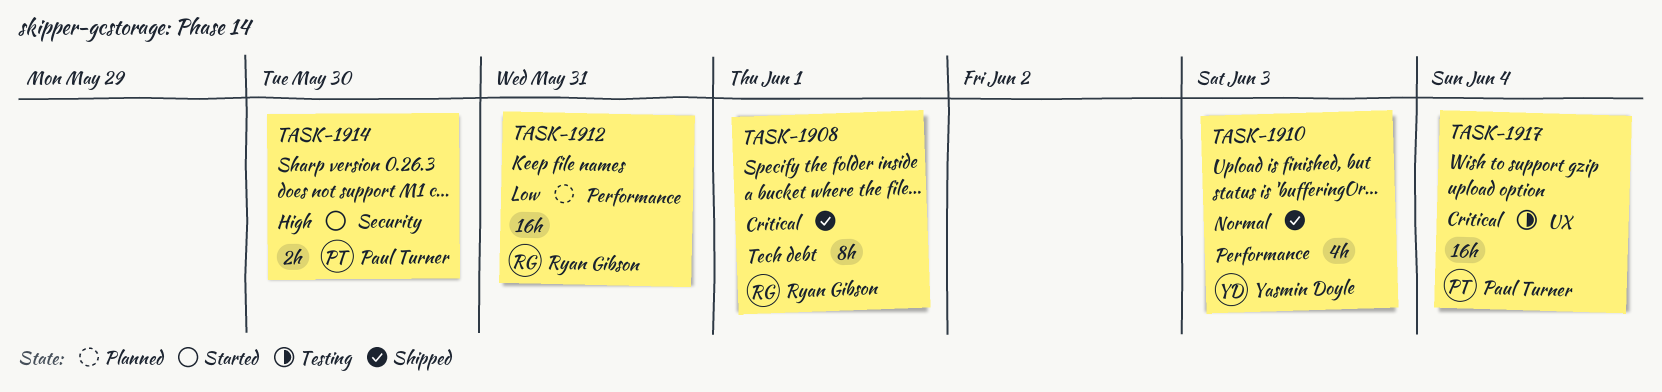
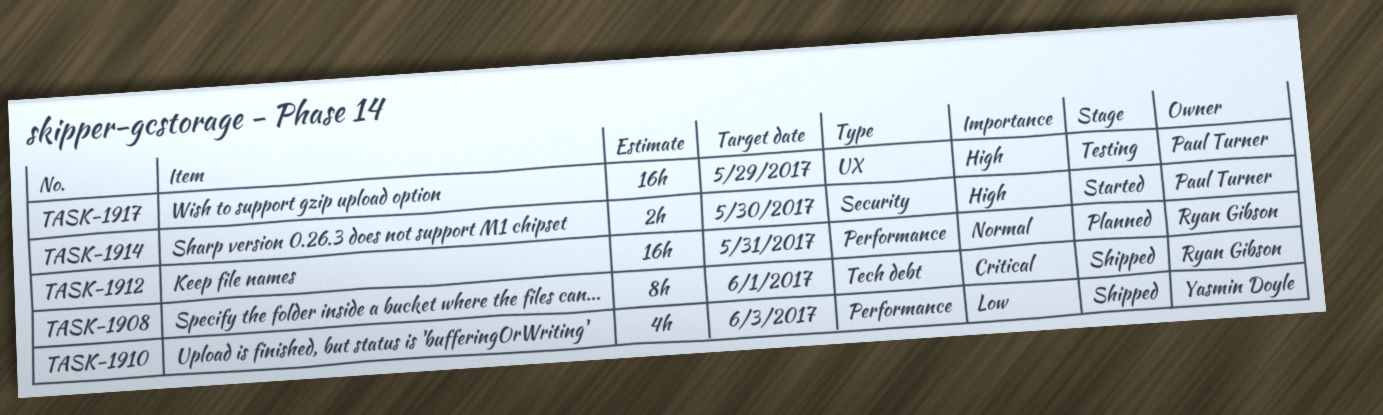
TASK-1910, priority: Normal -> Low
TASK-1912, priority: Low -> Normal
TASK-1917, priority: Critical -> High
TASK-1917, due: Jun 4 -> May 29

